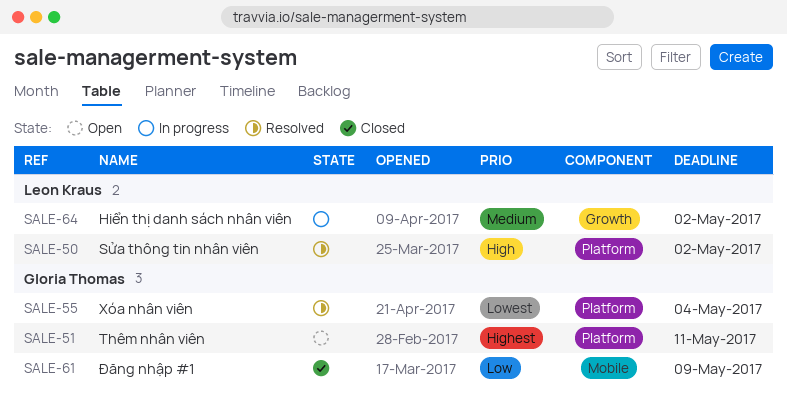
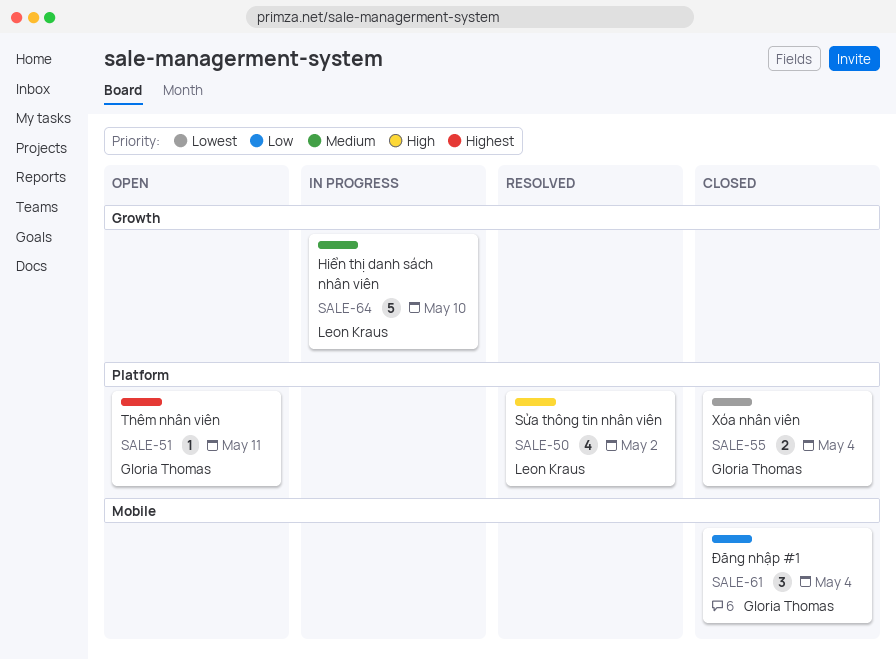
SALE-55, status: Resolved -> Closed
SALE-61, due: May 9 -> May 4
SALE-64, due: May 2 -> May 10

